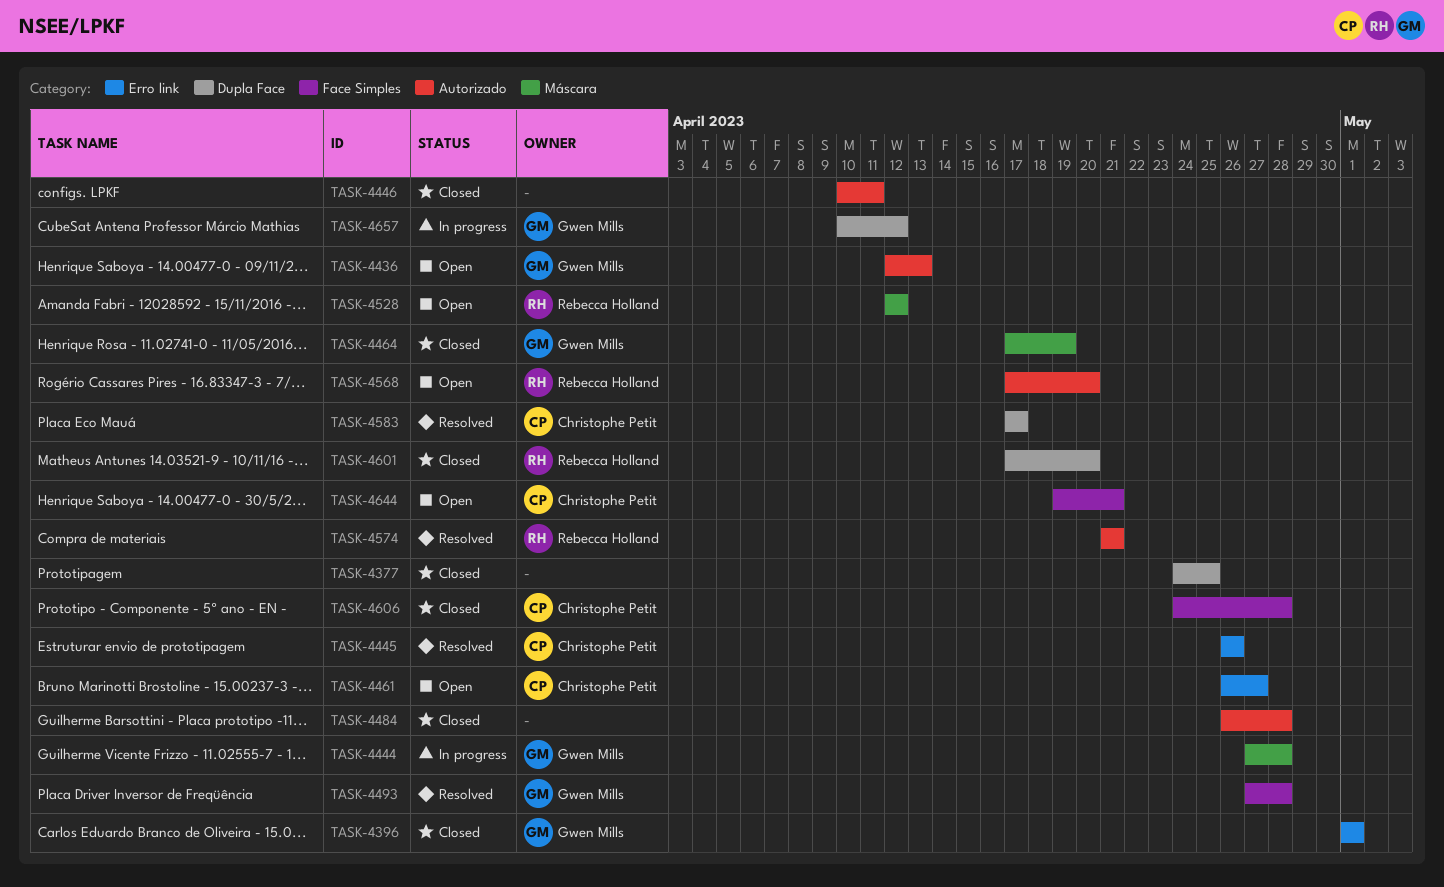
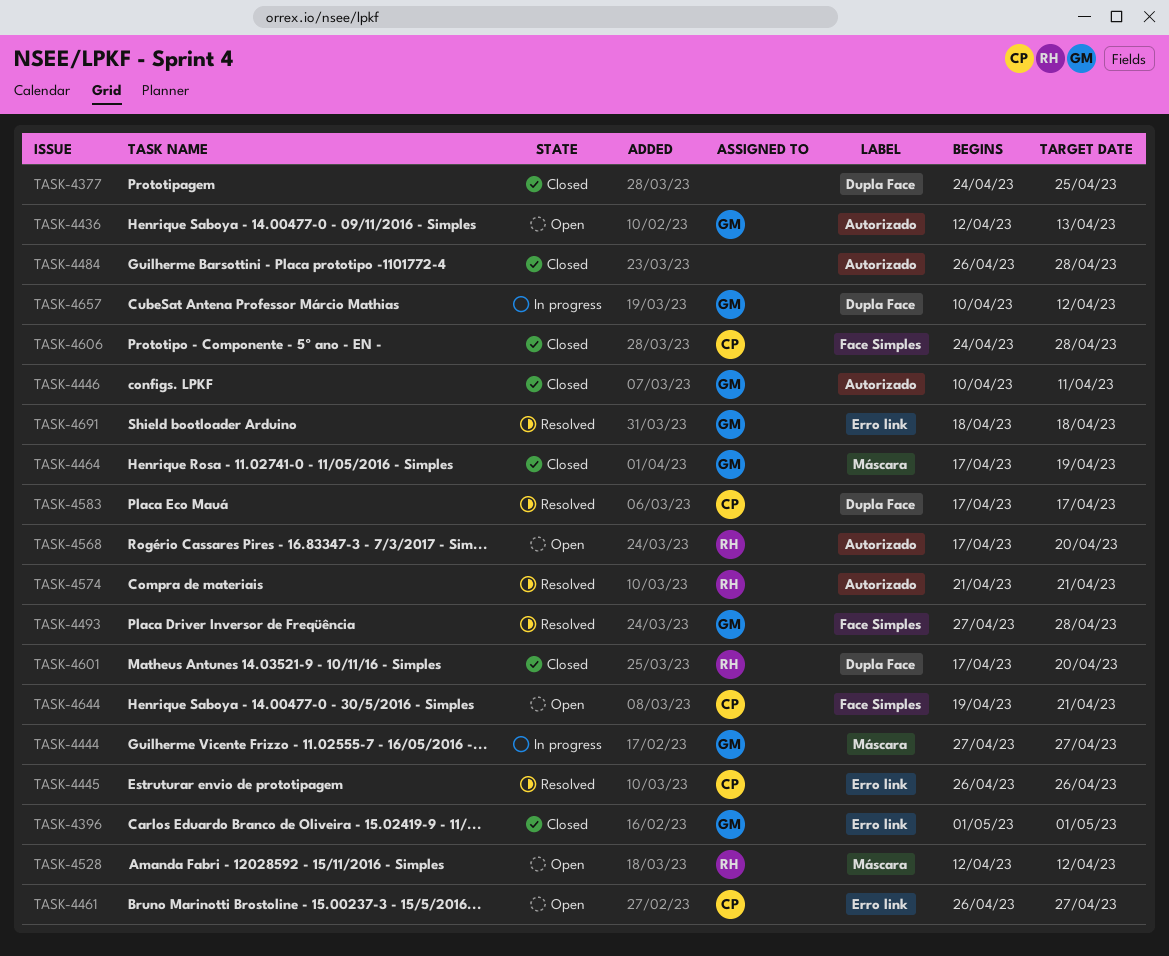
TASK-4444, due: Apr 28 -> Apr 27
TASK-4446, owner: none -> Gwen Mills
TASK-4691: none -> present

